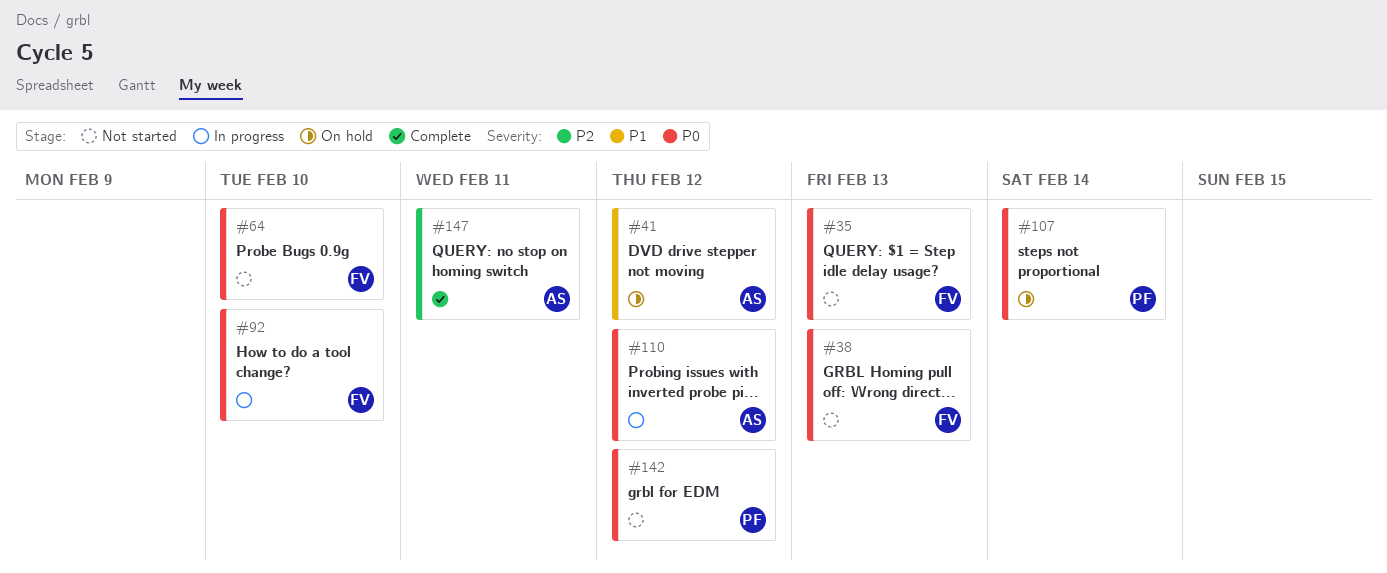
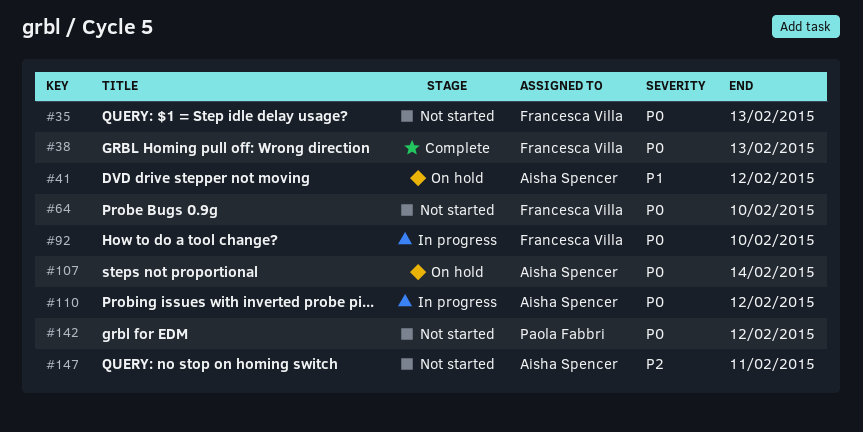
#38, status: Not started -> Complete
#107, owner: Paola Fabbri -> Aisha Spencer
#147, status: Complete -> Not started

